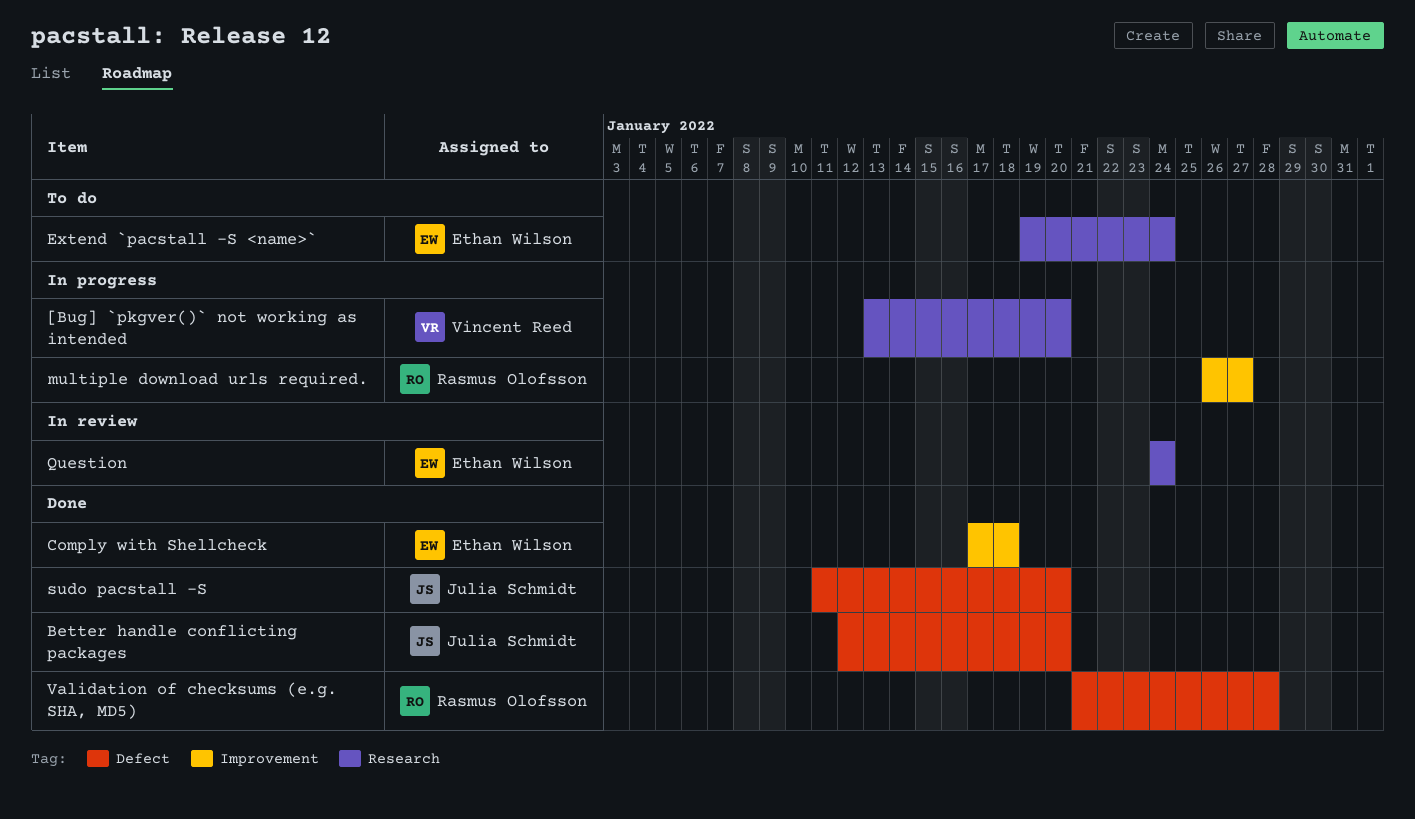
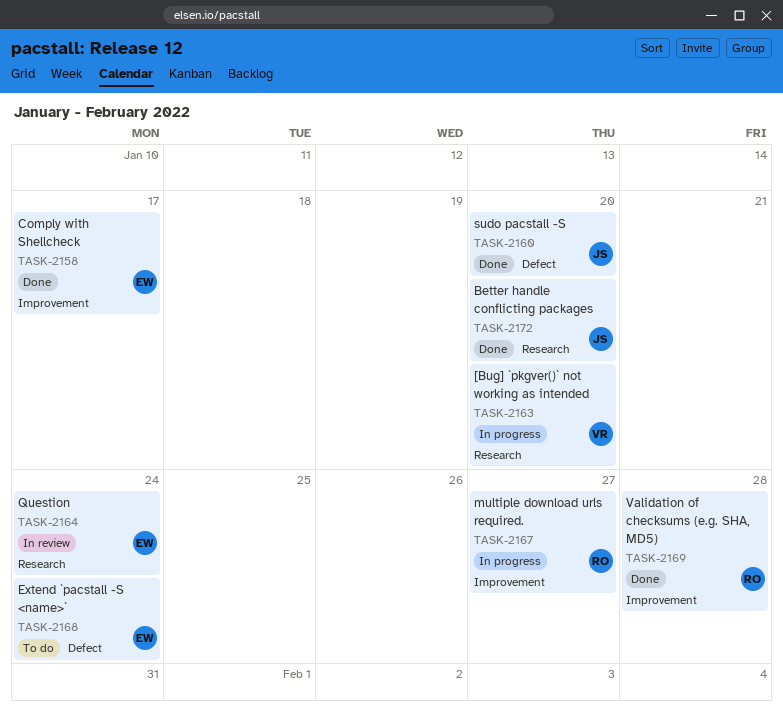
Better handle conflicting packages, label: Defect -> Research
Comply with Shellcheck, due: Jan 18 -> Jan 17
Extend `pacstall -S <name>`, label: Research -> Defect
Validation of checksums (e.g. SHA, MD5), label: Defect -> Improvement

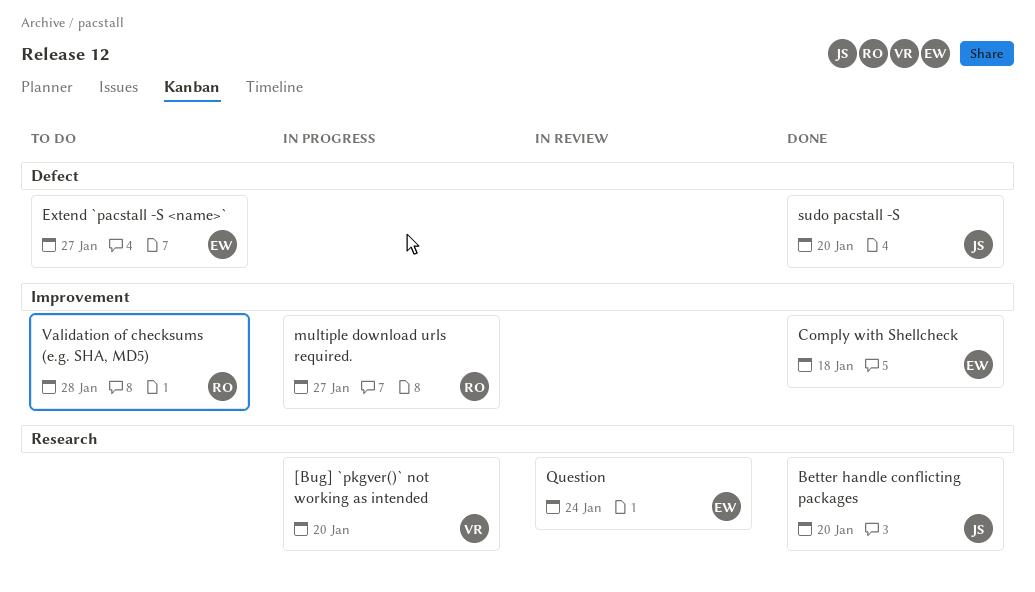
Comply with Shellcheck, due: Jan 17 -> Jan 18
Extend `pacstall -S <name>`, due: Jan 24 -> Jan 27
Validation of checksums (e.g. SHA, MD5), status: Done -> To do

